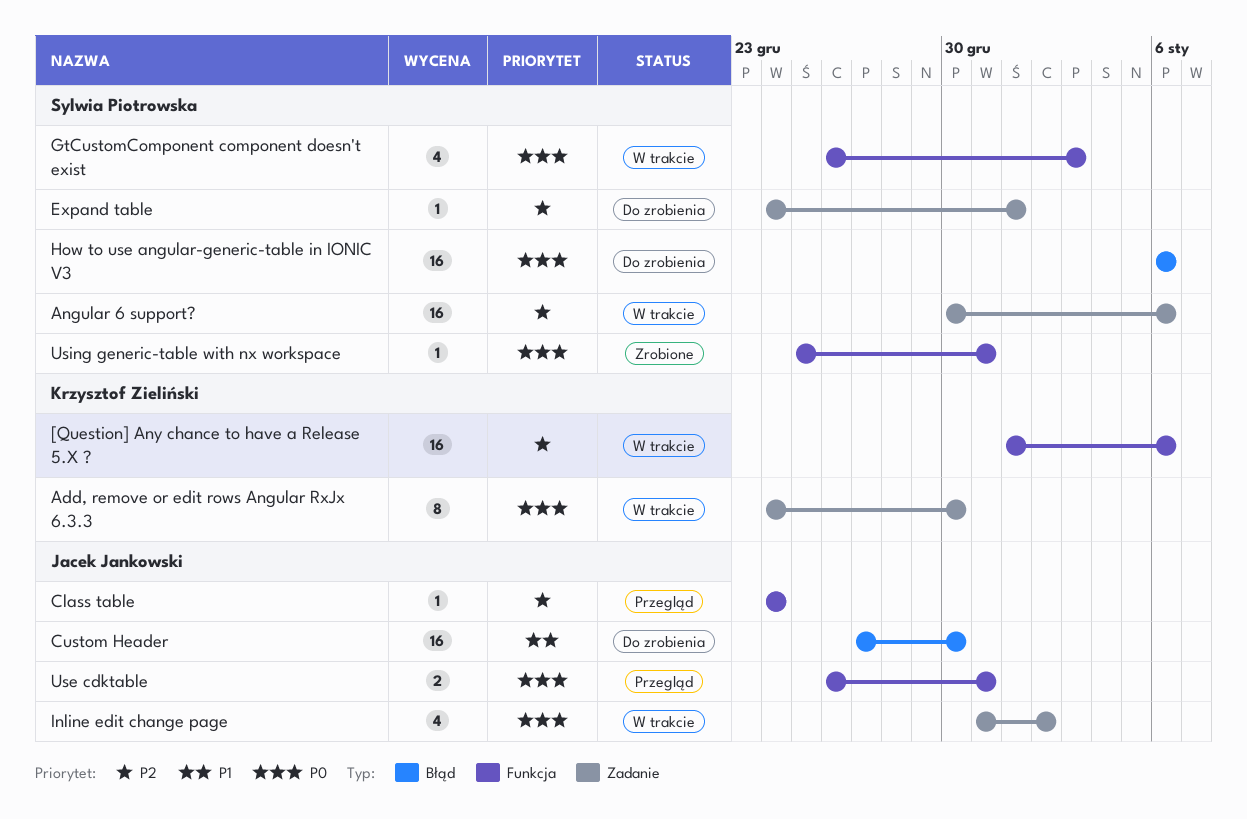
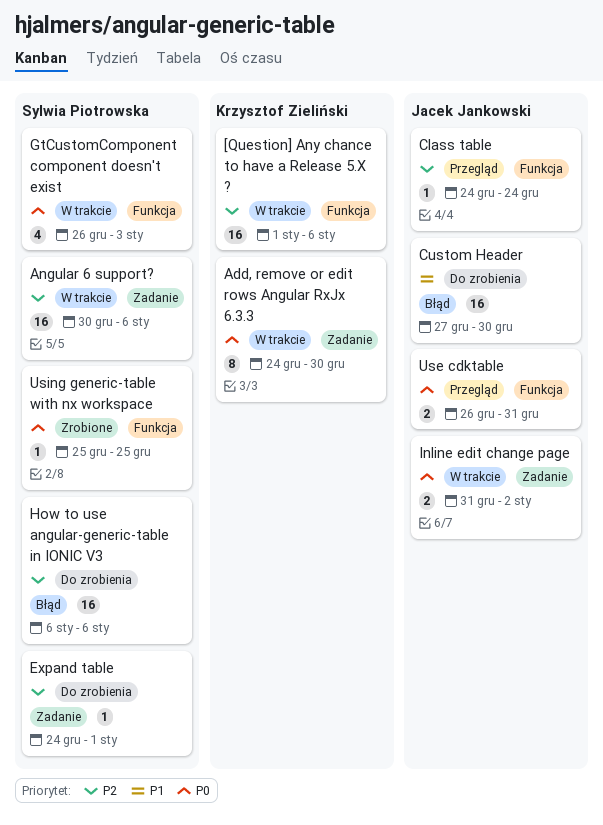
How to use angular-generic-table in IONIC V3, priority: P0 -> P2
Inline edit change page, estimate: 4 -> 2
Using generic-table with nx workspace, due: Dec 31 -> Dec 25

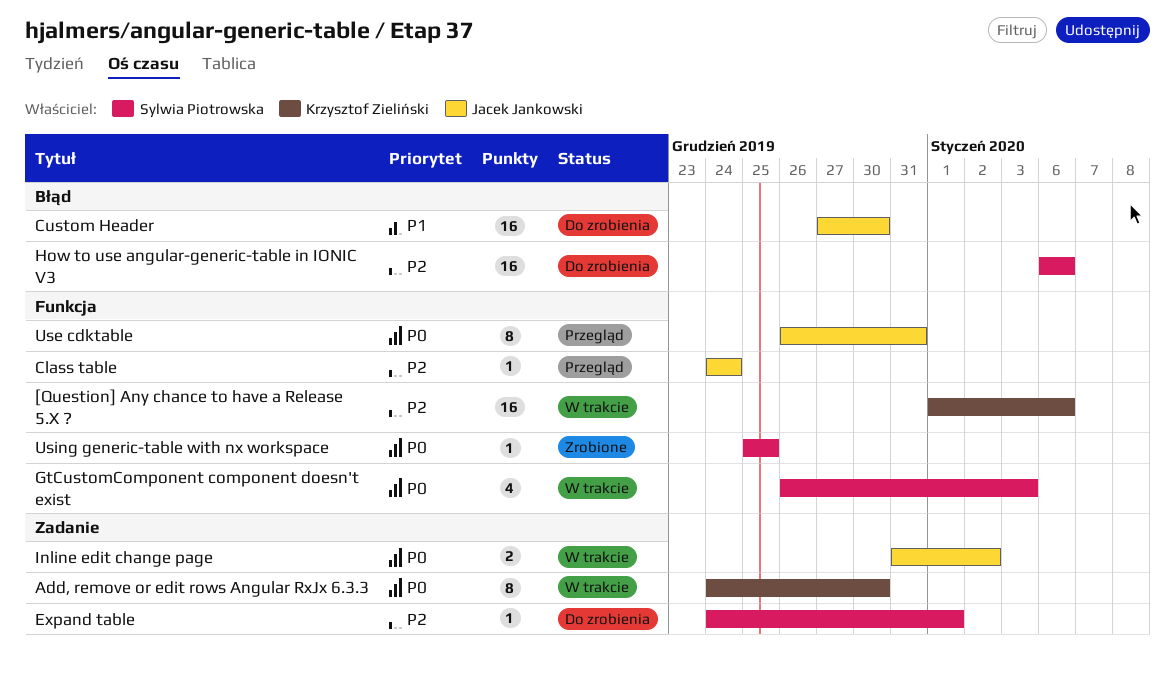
Angular 6 support?: present -> none
Use cdktable, estimate: 2 -> 8

